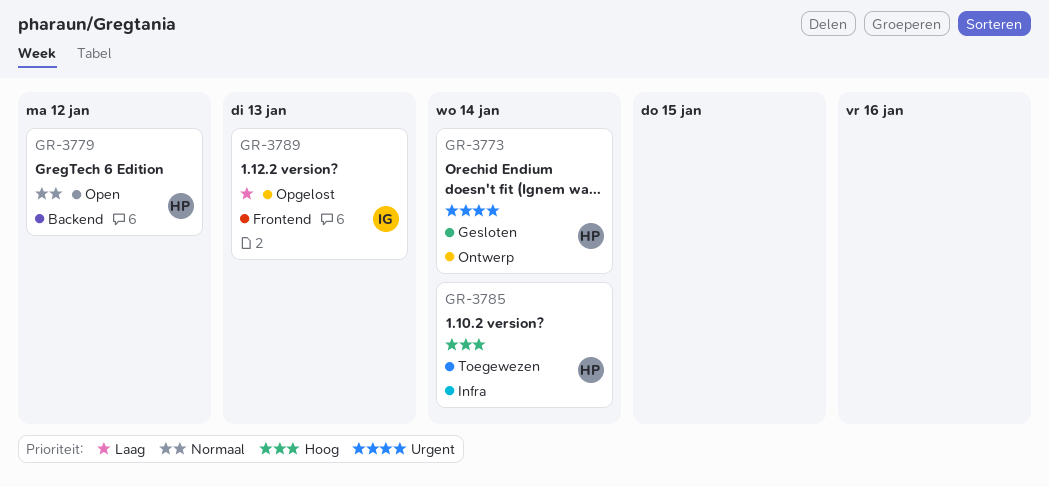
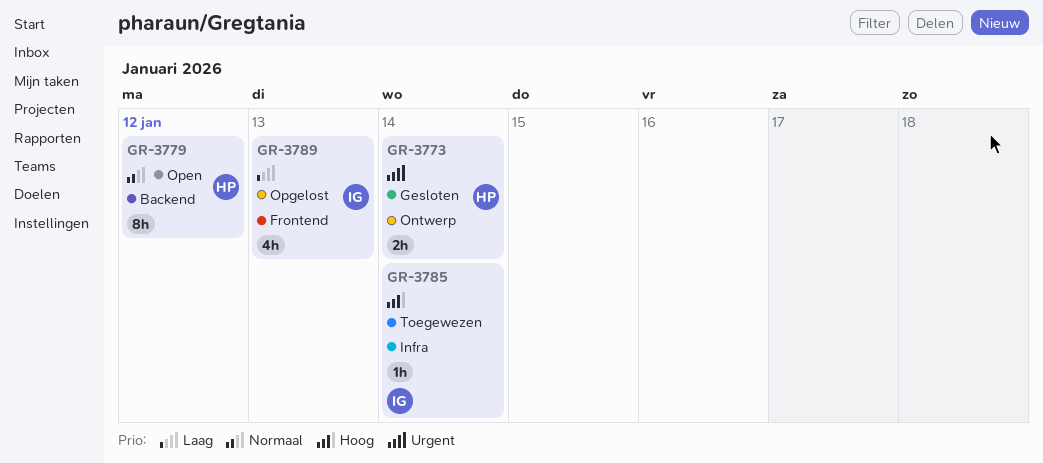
GR-3785, owner: HP -> IG

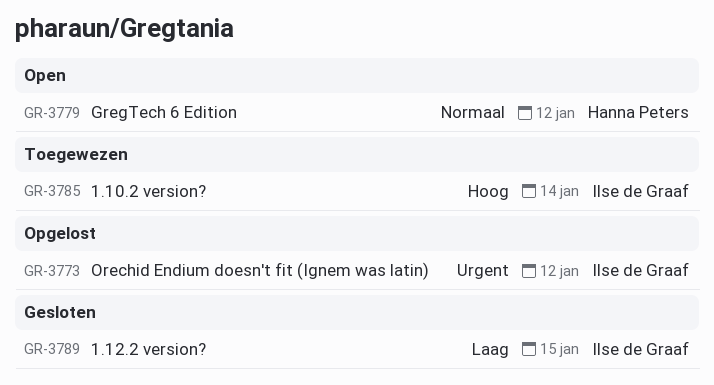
GR-3773, status: Gesloten -> Opgelost
GR-3773, owner: Hanna Peters -> Ilse de Graaf
GR-3773, due: Jan 14 -> Jan 12
GR-3789, status: Opgelost -> Gesloten
GR-3789, due: Jan 13 -> Jan 15

